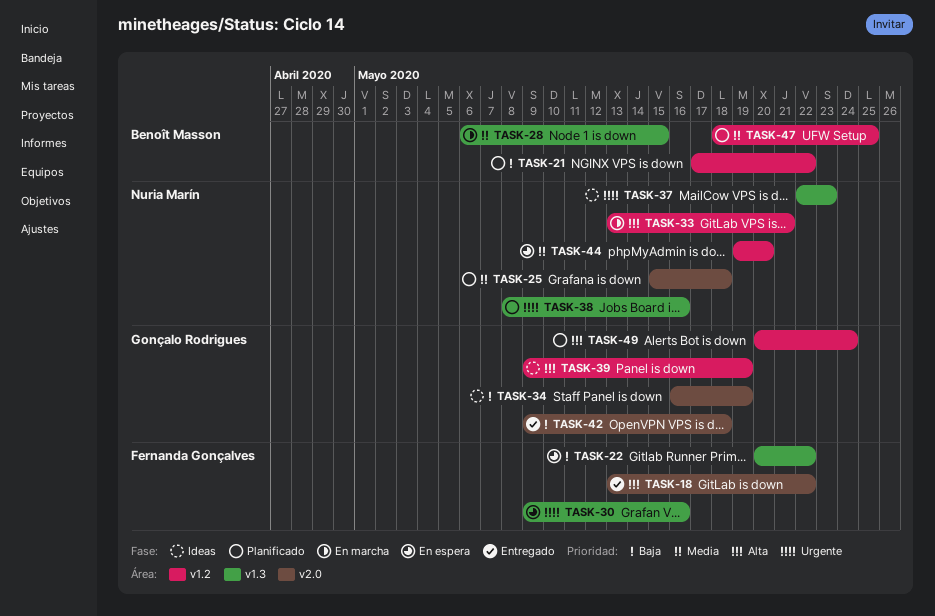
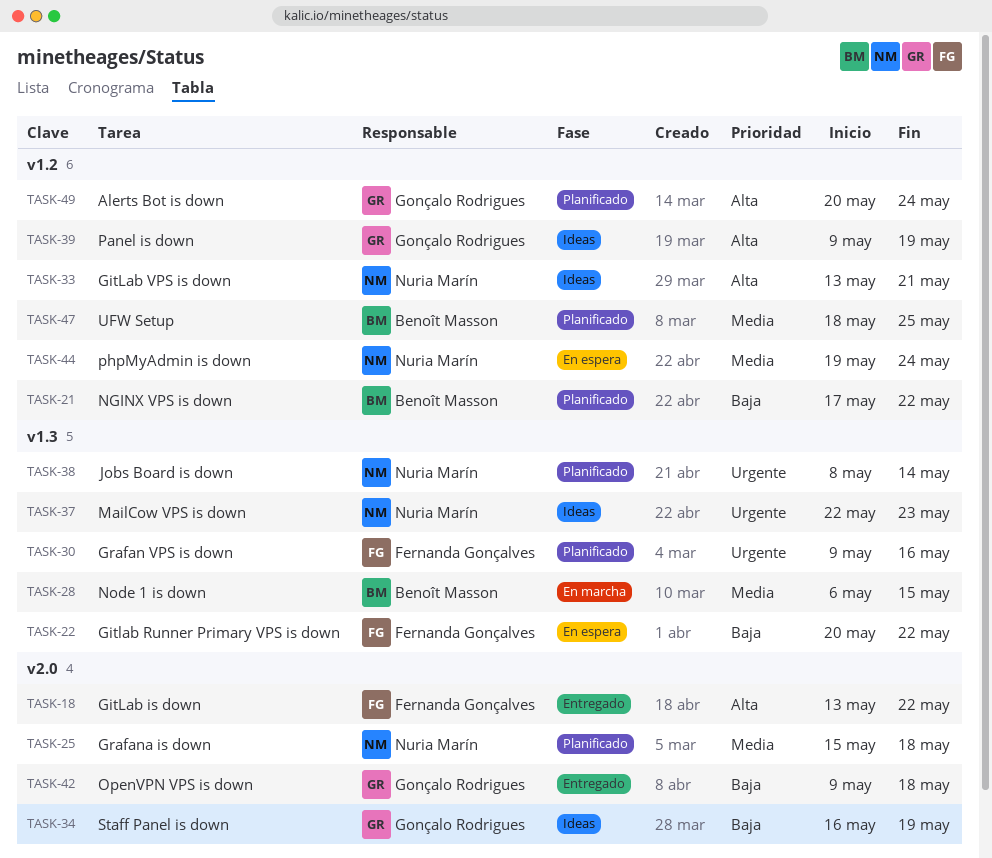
TASK-30, status: En espera -> Planificado
TASK-33, status: En marcha -> Ideas
TASK-38, due: May 16 -> May 14
TASK-44, due: May 20 -> May 24

